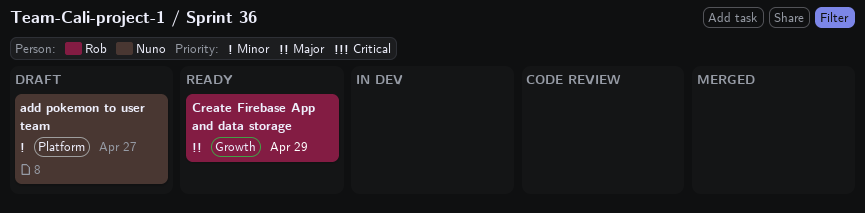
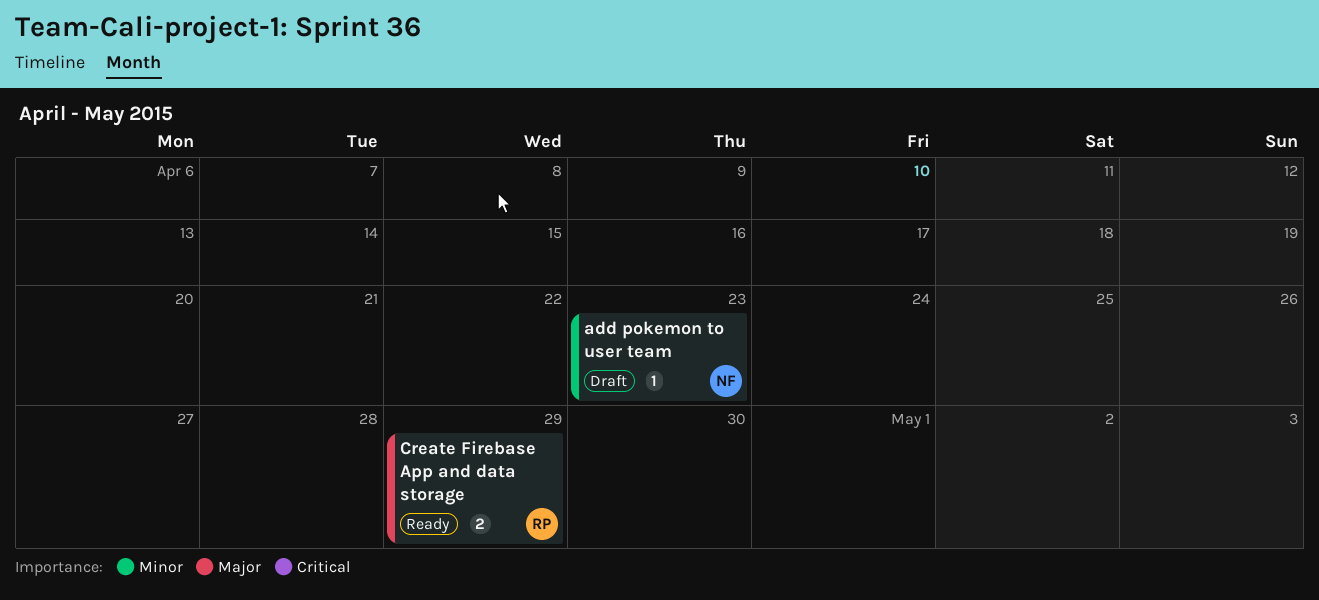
add pokemon to user team, due: Apr 27 -> Apr 23

